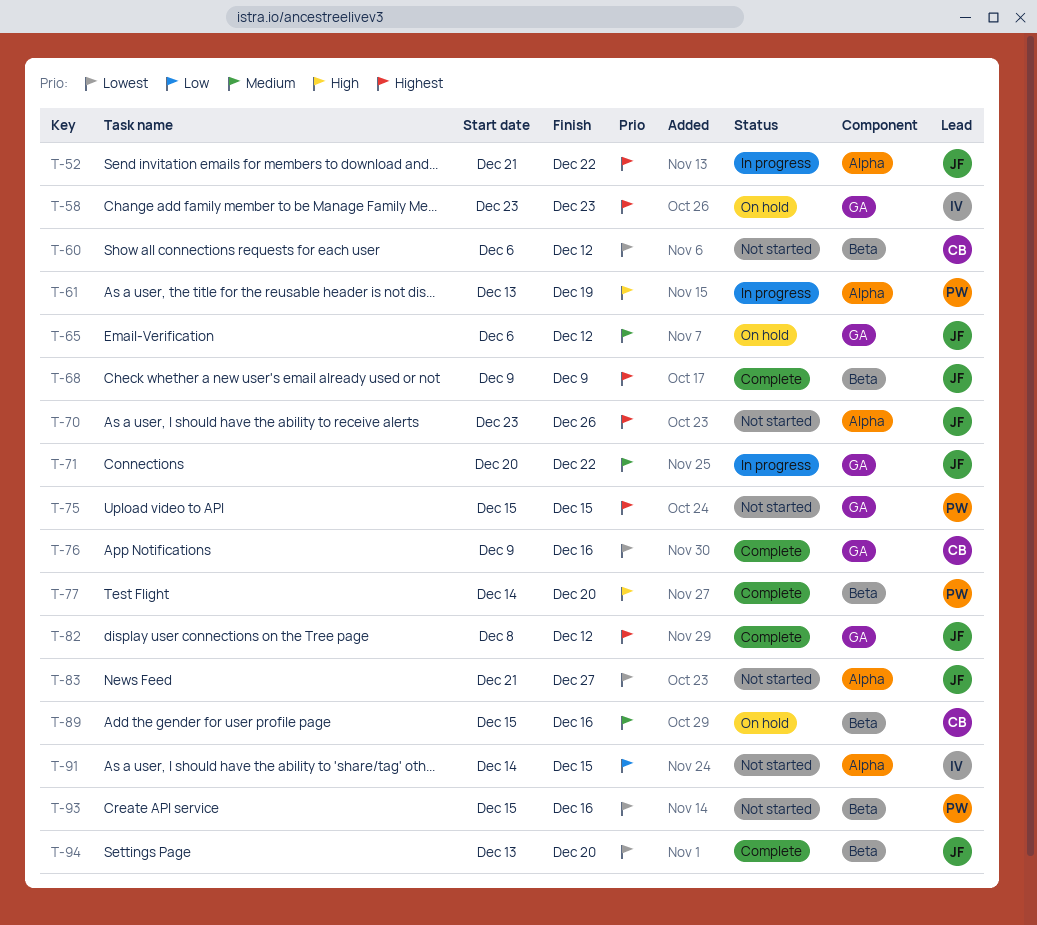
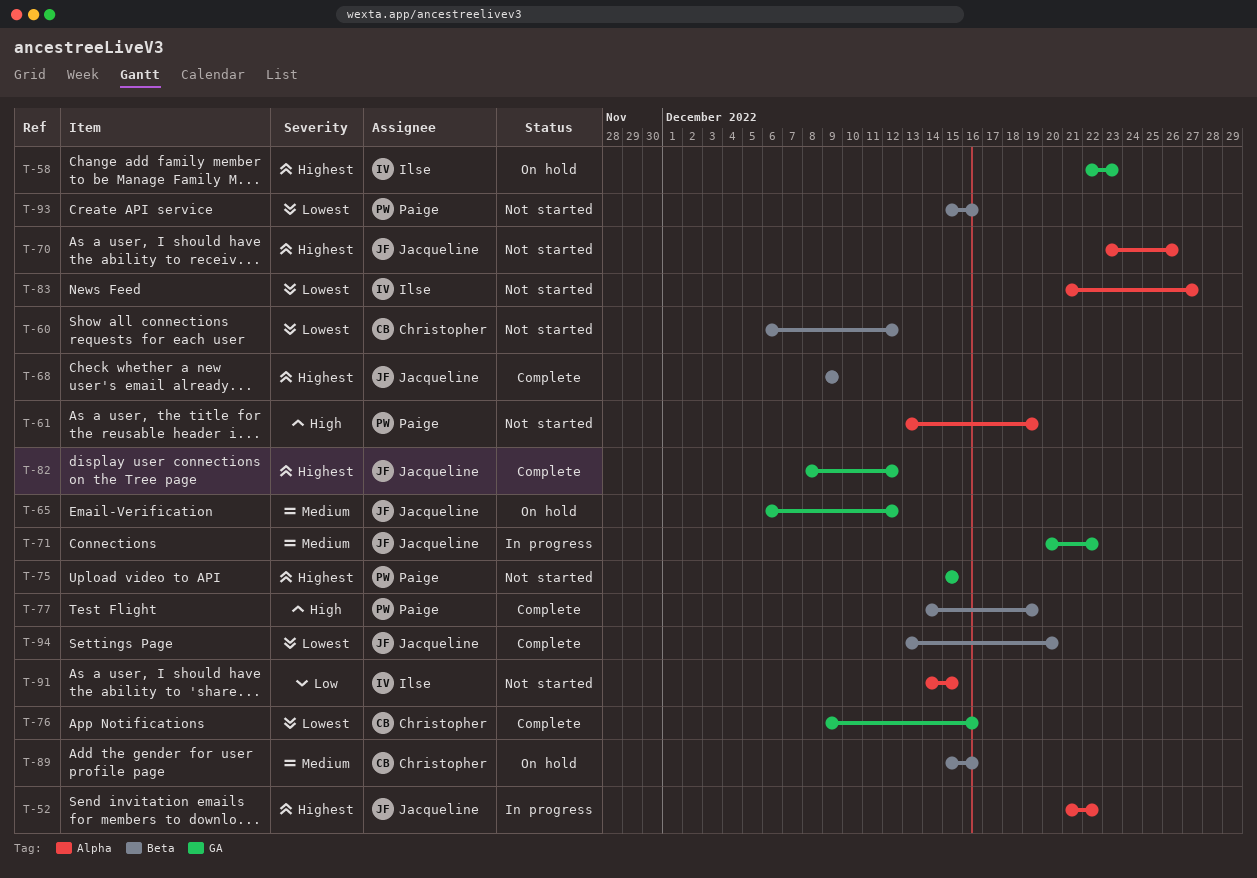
T-58, start: Dec 23 -> Dec 22
T-61, status: In progress -> Not started
T-77, due: Dec 20 -> Dec 19
T-83, owner: Jacqueline -> Ilse

